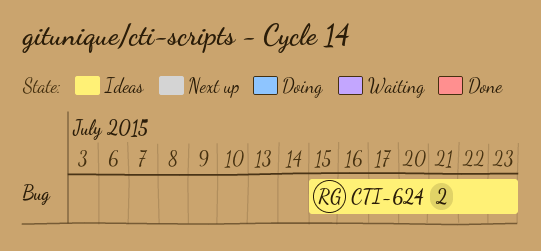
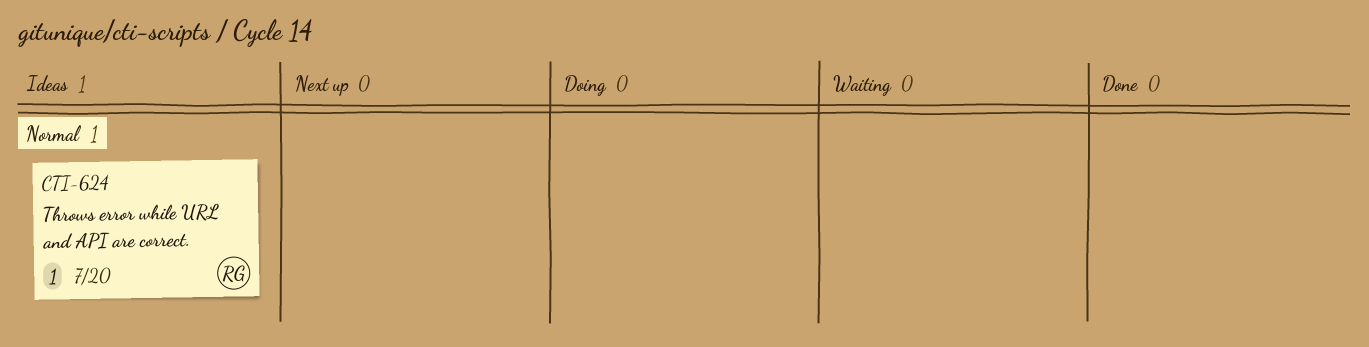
CTI-624, estimate: 2 -> 1
CTI-624, due: Jul 23 -> Jul 20

